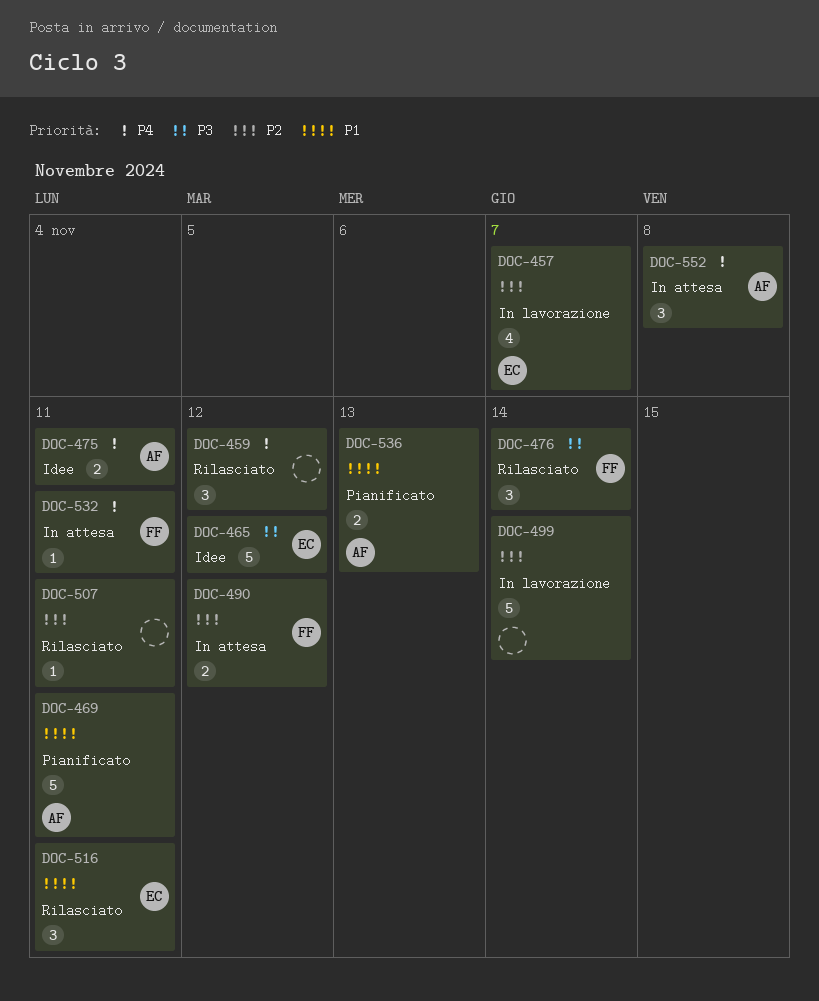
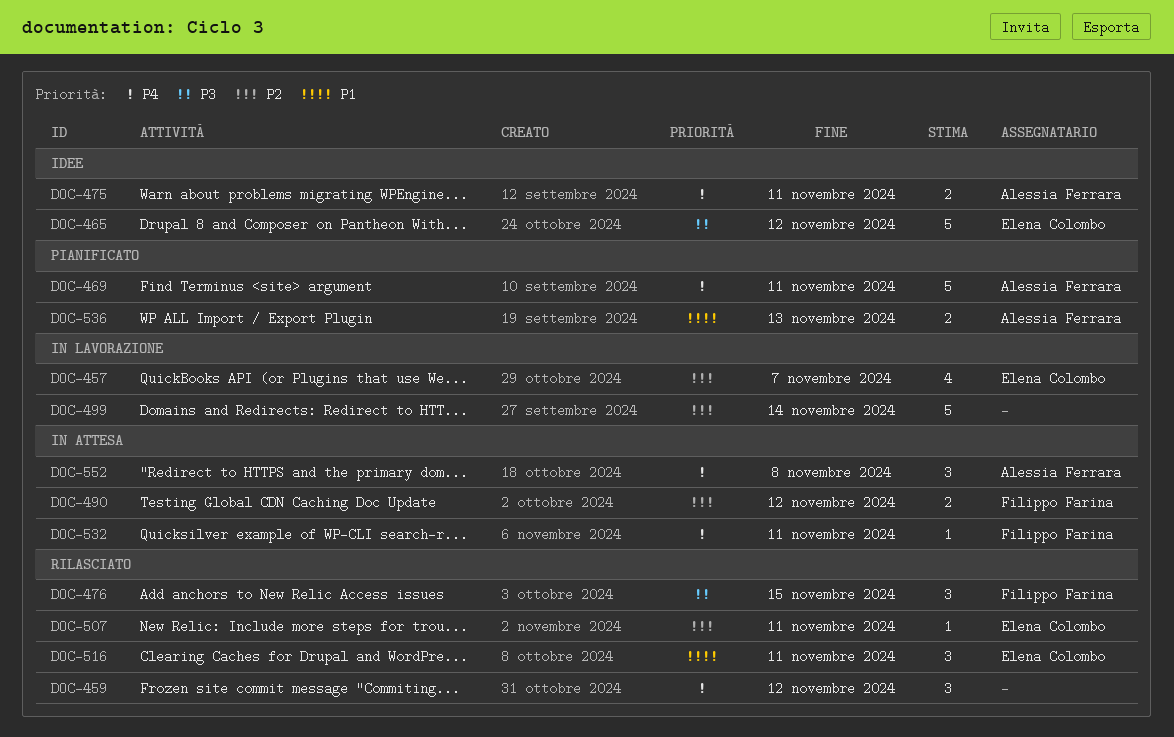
DOC-469, priority: P1 -> P4
DOC-476, due: Nov 14 -> Nov 15
DOC-507, owner: none -> Elena Colombo

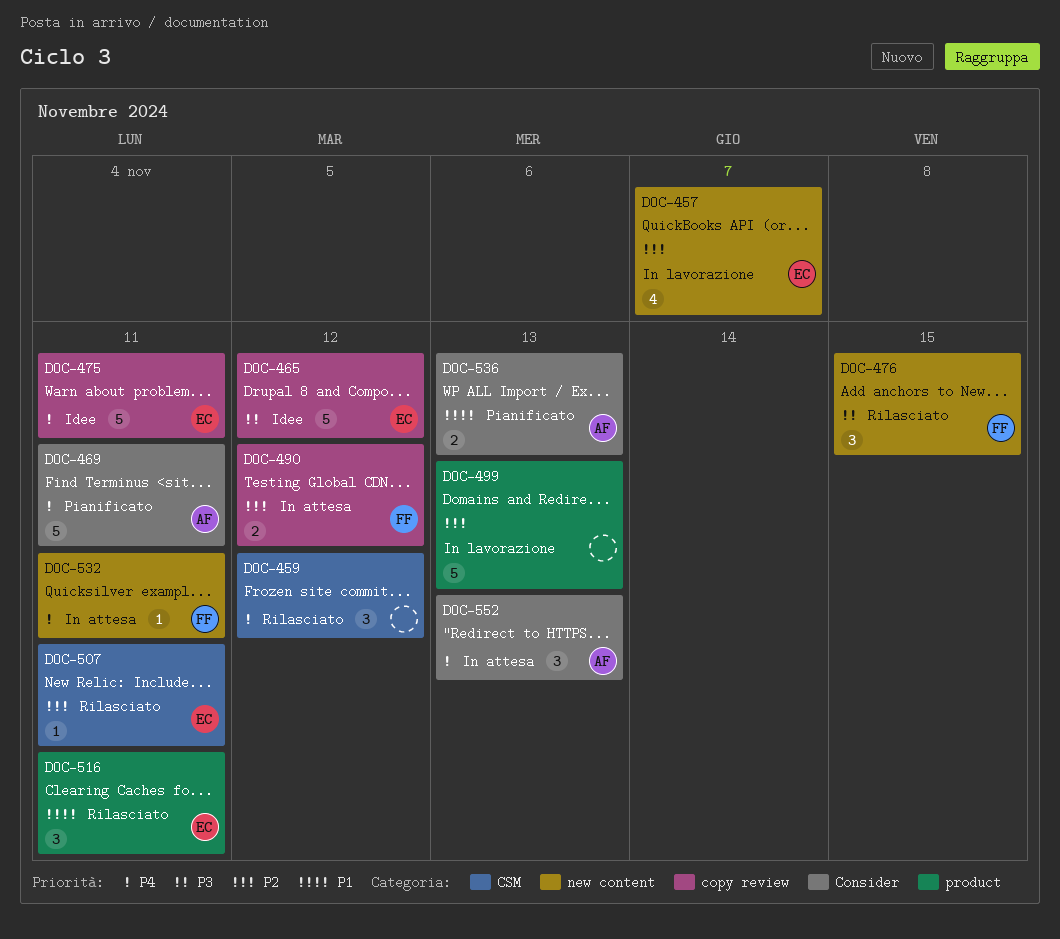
DOC-475, owner: Alessia Ferrara -> Elena Colombo
DOC-475, estimate: 2 -> 5
DOC-499, due: Nov 14 -> Nov 13
DOC-552, due: Nov 8 -> Nov 13

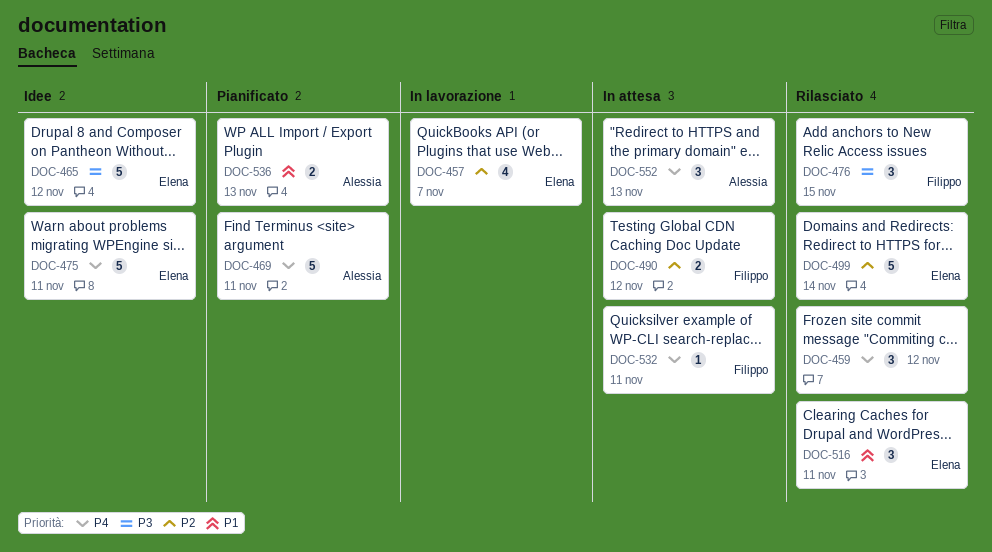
DOC-499, status: In lavorazione -> Rilasciato
DOC-499, owner: none -> Elena
DOC-499, due: Nov 13 -> Nov 14
DOC-507: present -> none

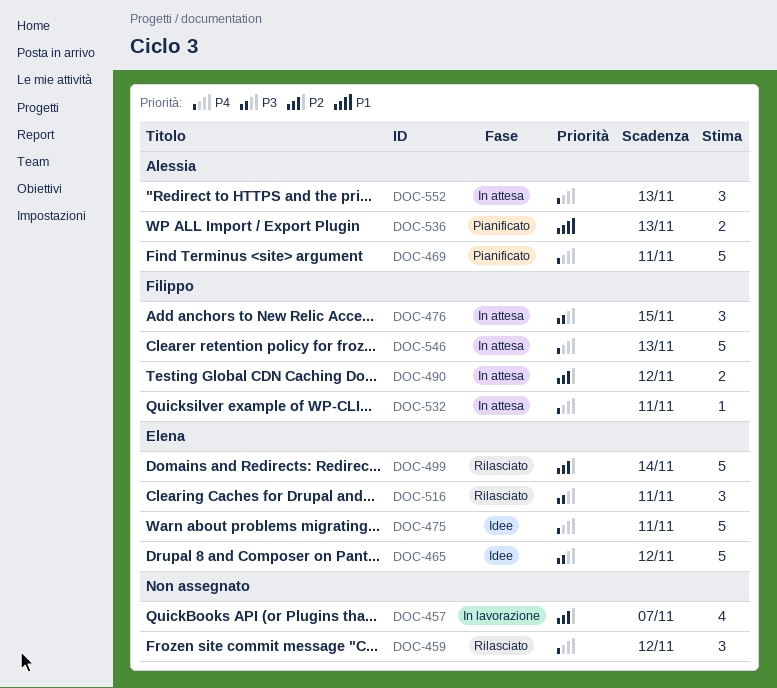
DOC-457, owner: Elena -> none
DOC-476, status: Rilasciato -> In attesa
DOC-516, priority: P1 -> P3
DOC-546: none -> present

